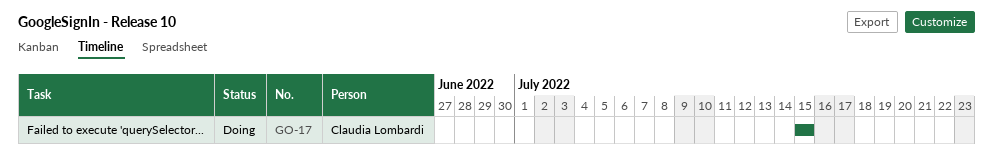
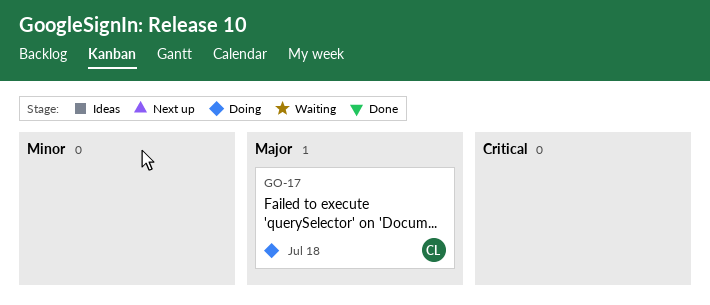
GO-17, due: Jul 15 -> Jul 18

